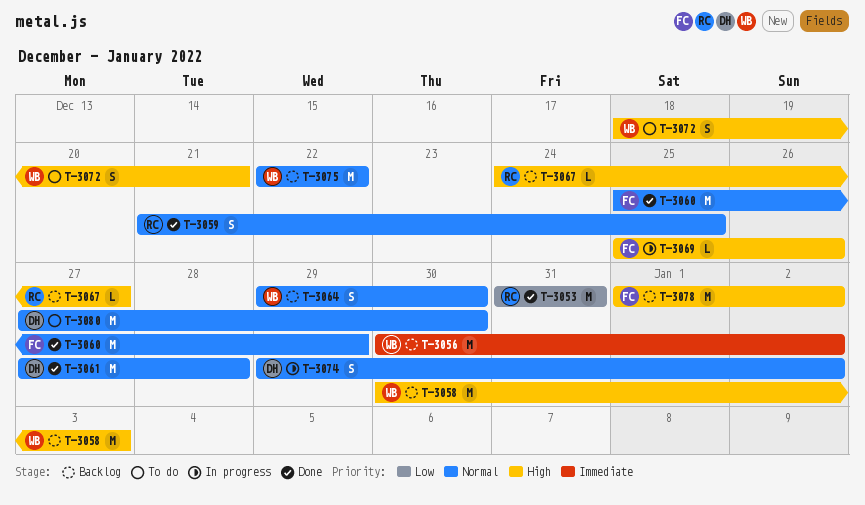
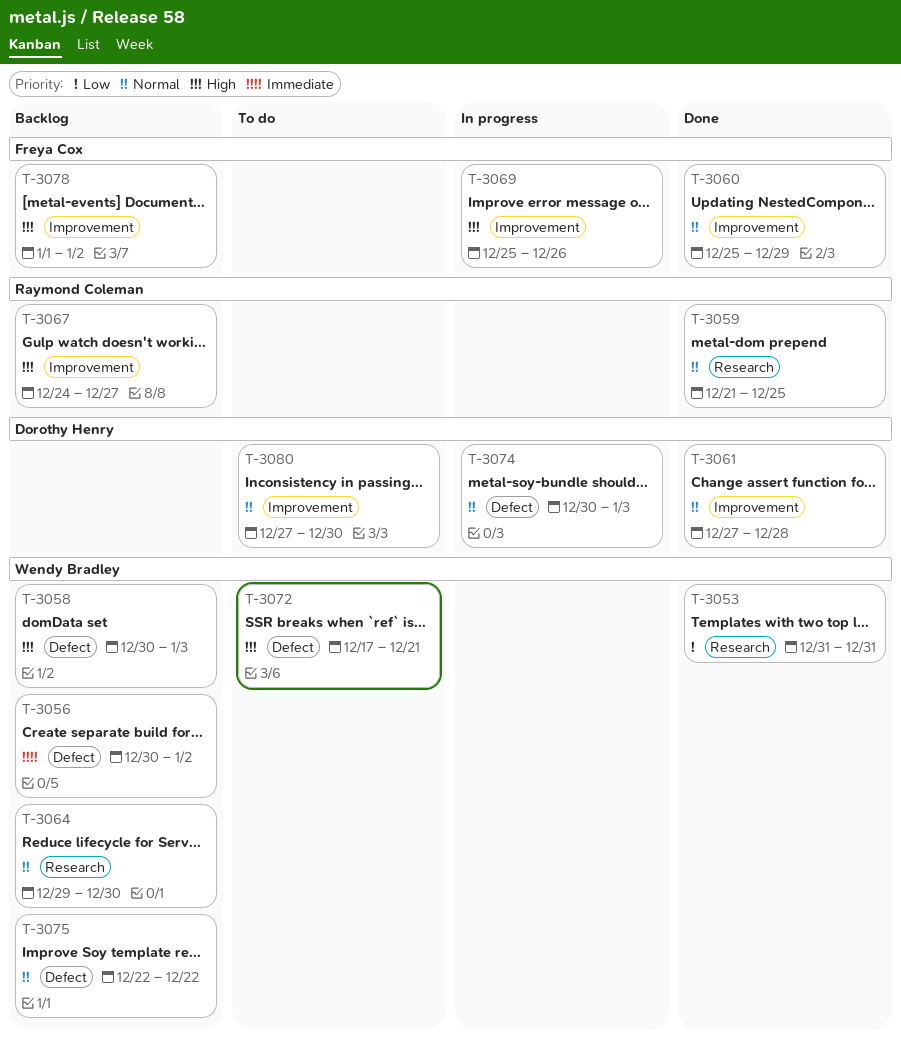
T-3053, owner: Raymond Coleman -> Wendy Bradley
T-3072, start: Dec 18 -> Dec 17
T-3074, start: Dec 29 -> Dec 30
T-3074, due: Jan 2 -> Jan 3

